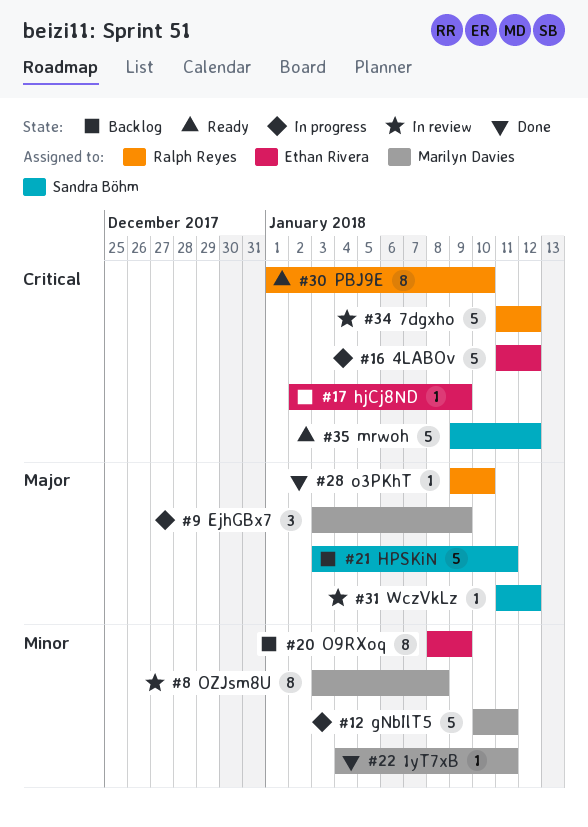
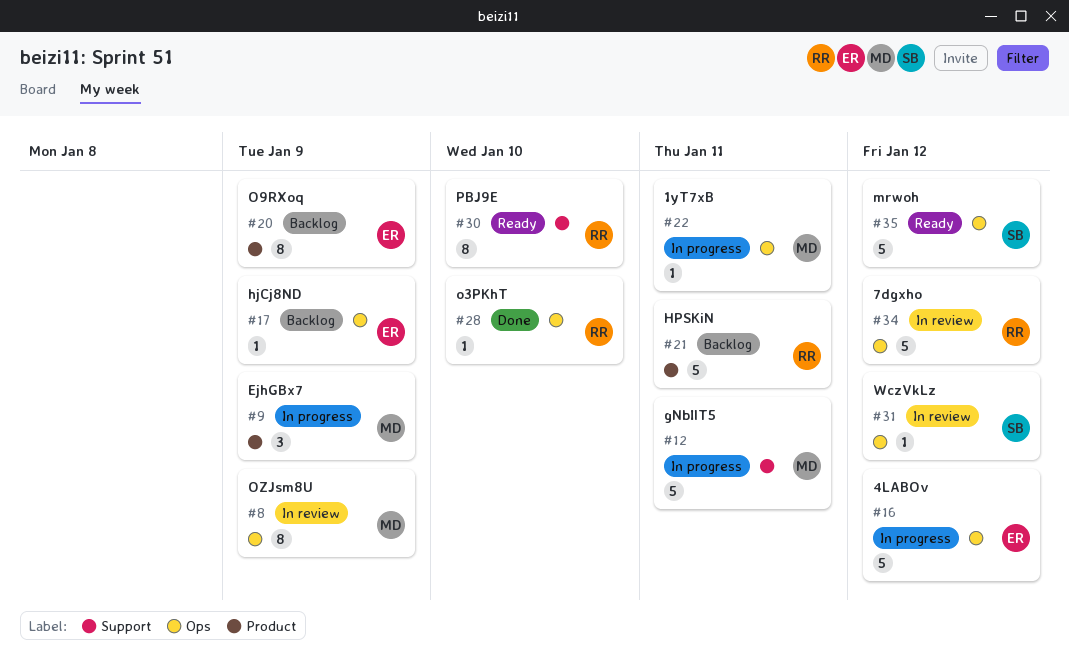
#8, due: Jan 8 -> Jan 9
#21, owner: Sandra Böhm -> Ralph Reyes
#22, status: Done -> In progress

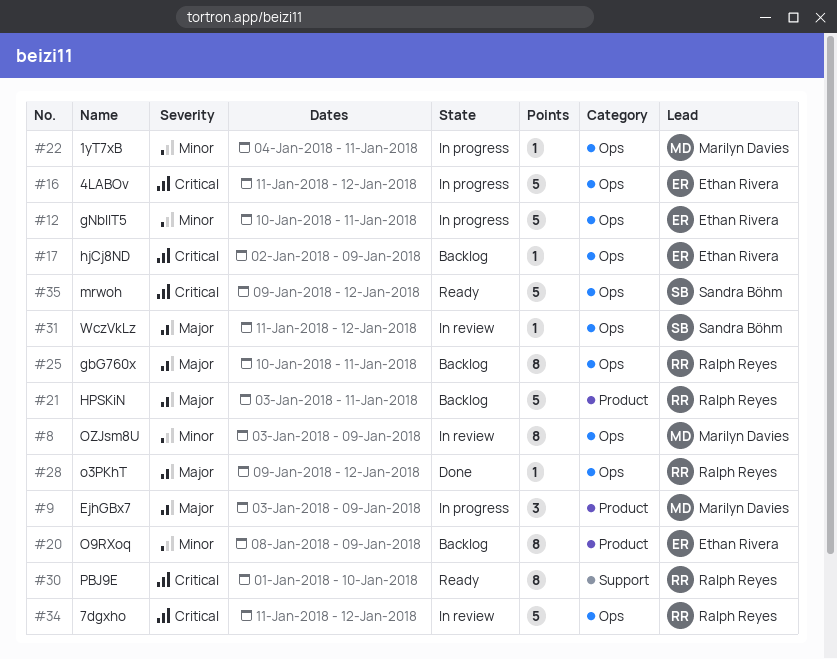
#12, owner: Marilyn Davies -> Ethan Rivera
#12, label: Support -> Ops
#25: none -> present
#28, due: Jan 10 -> Jan 12

